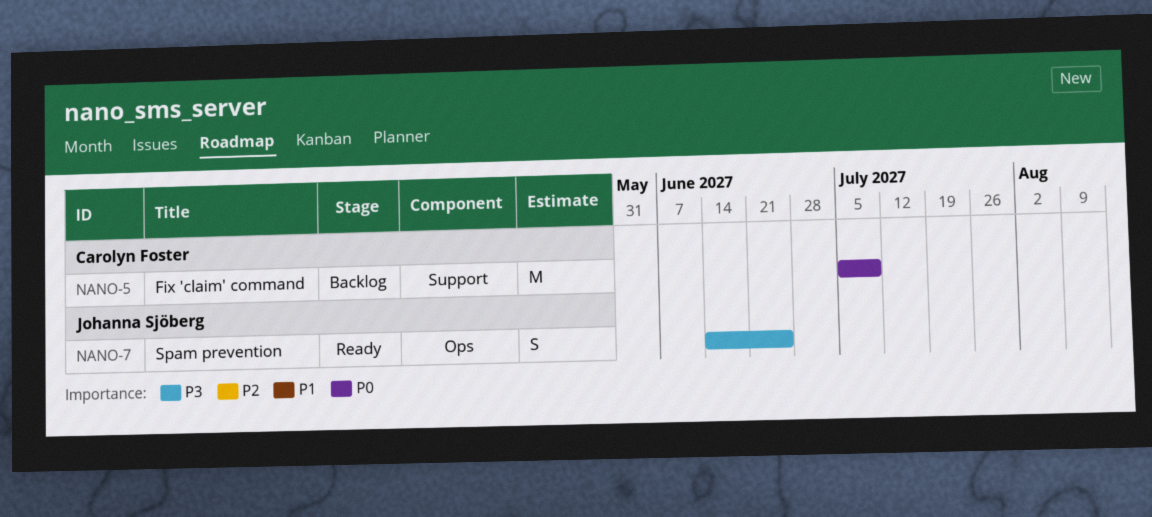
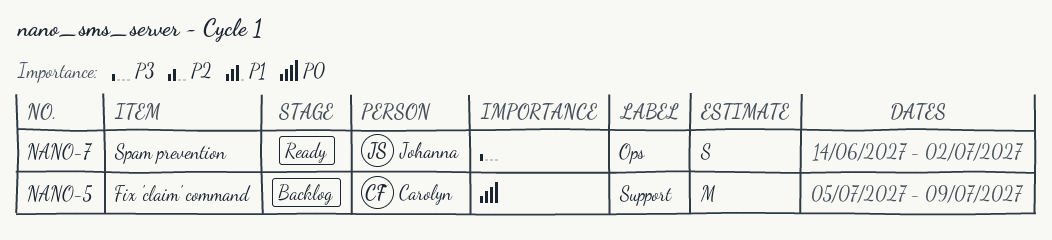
NANO-7, due: Jun 25 -> Jul 2

